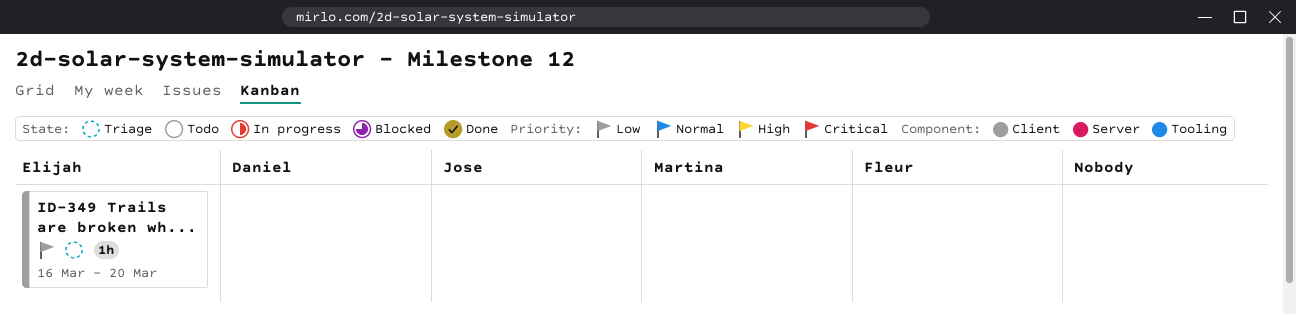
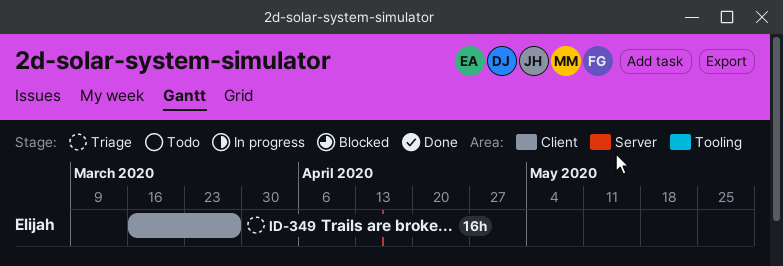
ID-349, estimate: 1h -> 16h
ID-349, due: Mar 20 -> Mar 27

